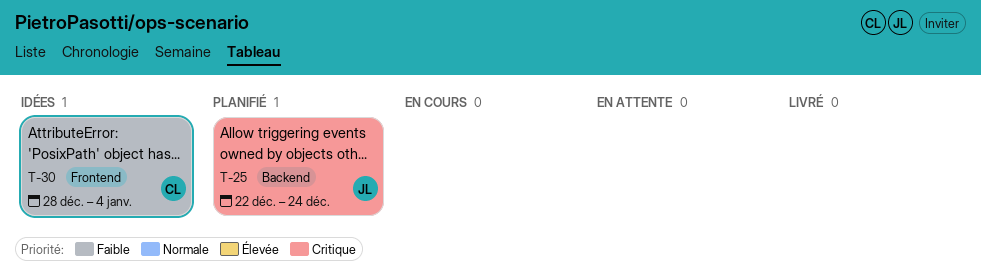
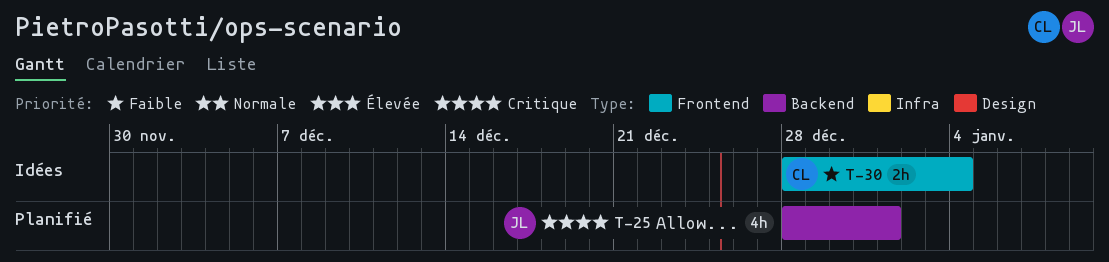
T-25, start: Dec 22 -> Dec 28
T-25, due: Dec 24 -> Jan 1

